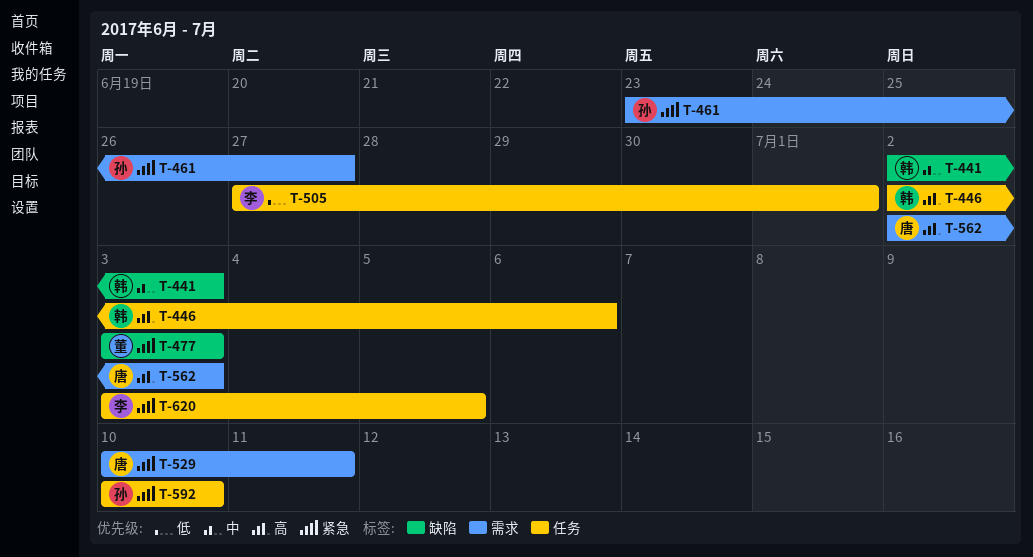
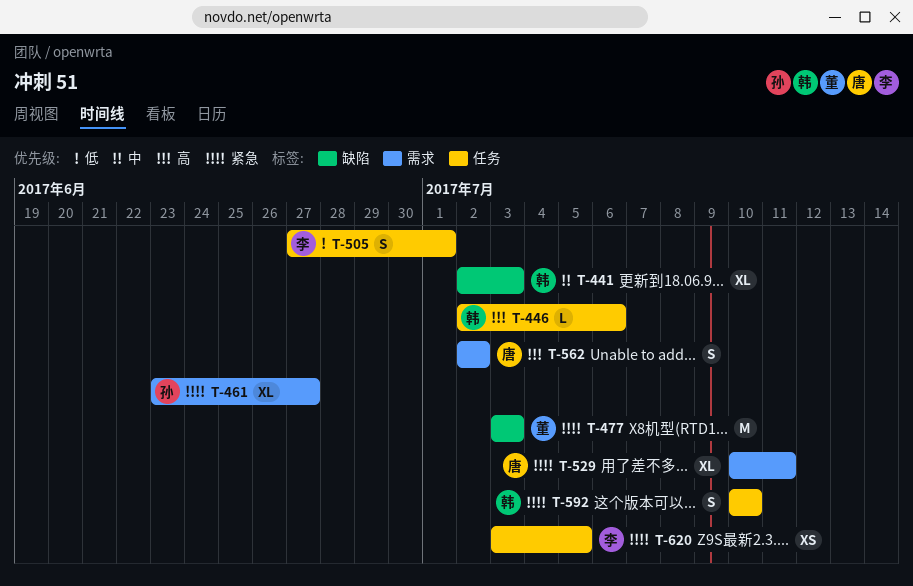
T-562, due: Jul 3 -> Jul 2
T-592, owner: 孙 -> 韩

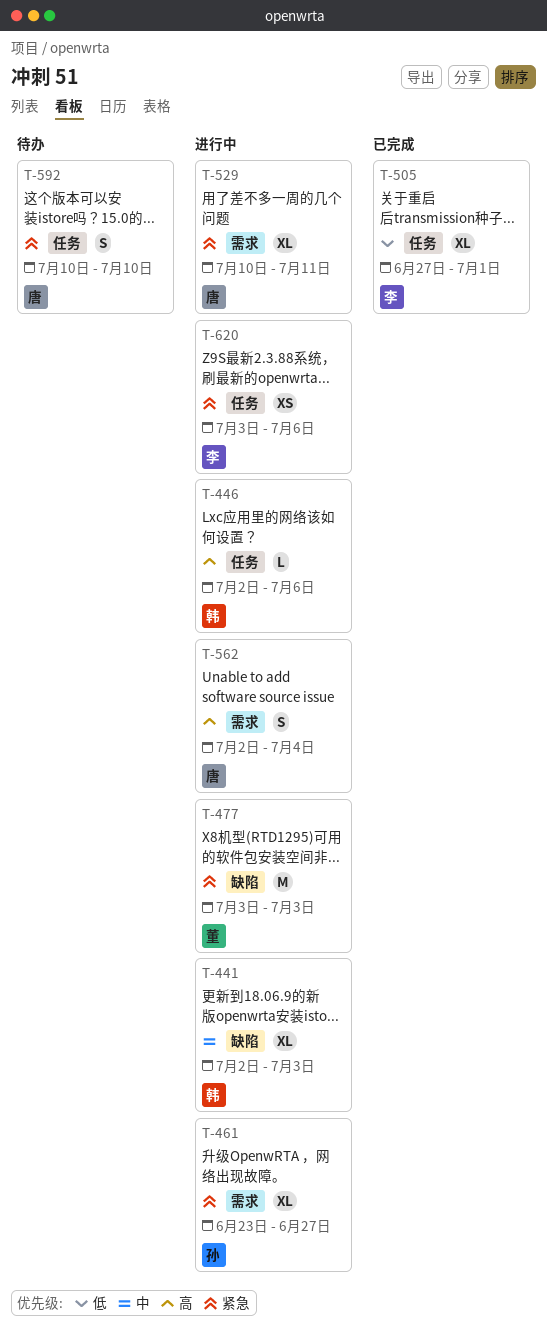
T-505, estimate: S -> XL
T-562, due: Jul 2 -> Jul 4
T-592, owner: 韩 -> 唐
T-620, due: Jul 5 -> Jul 6

